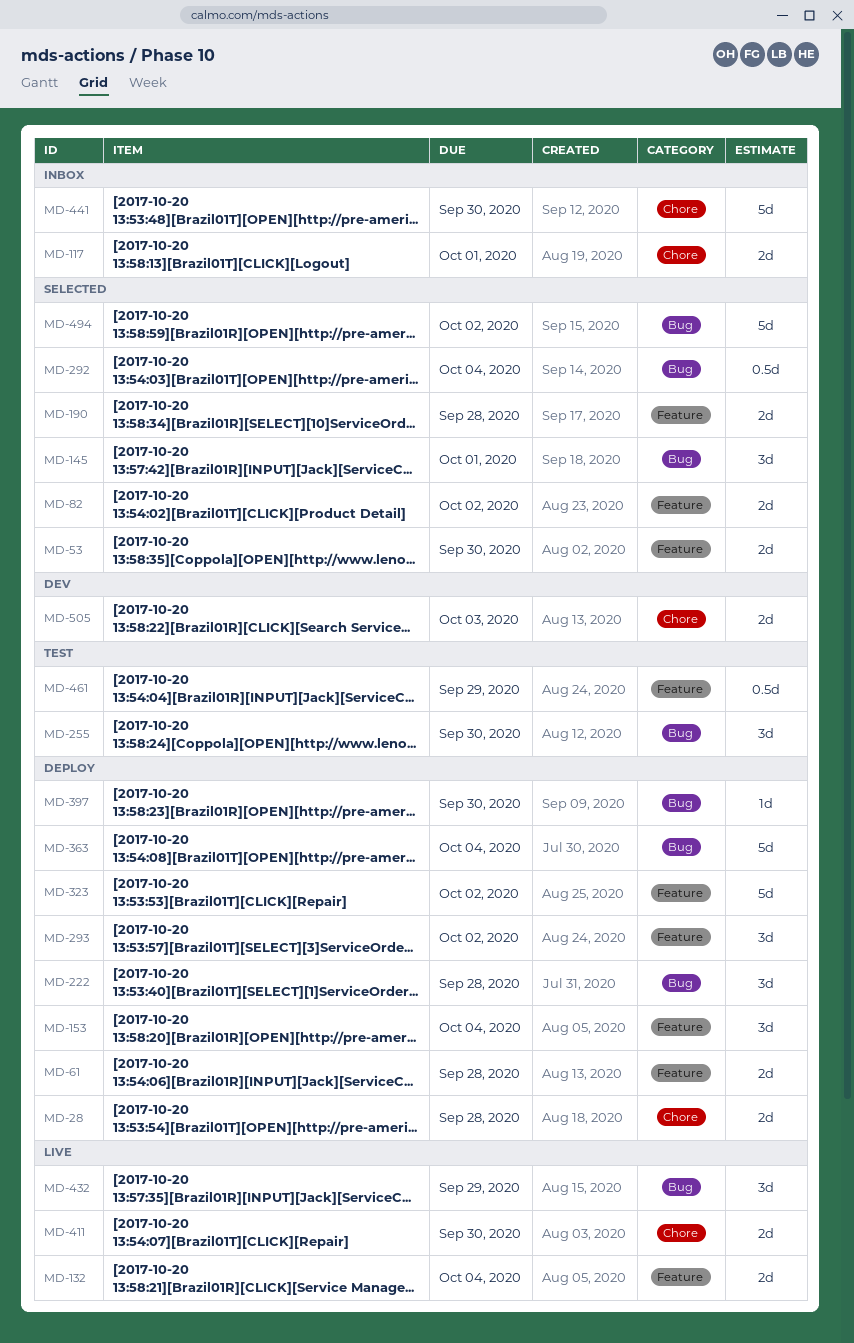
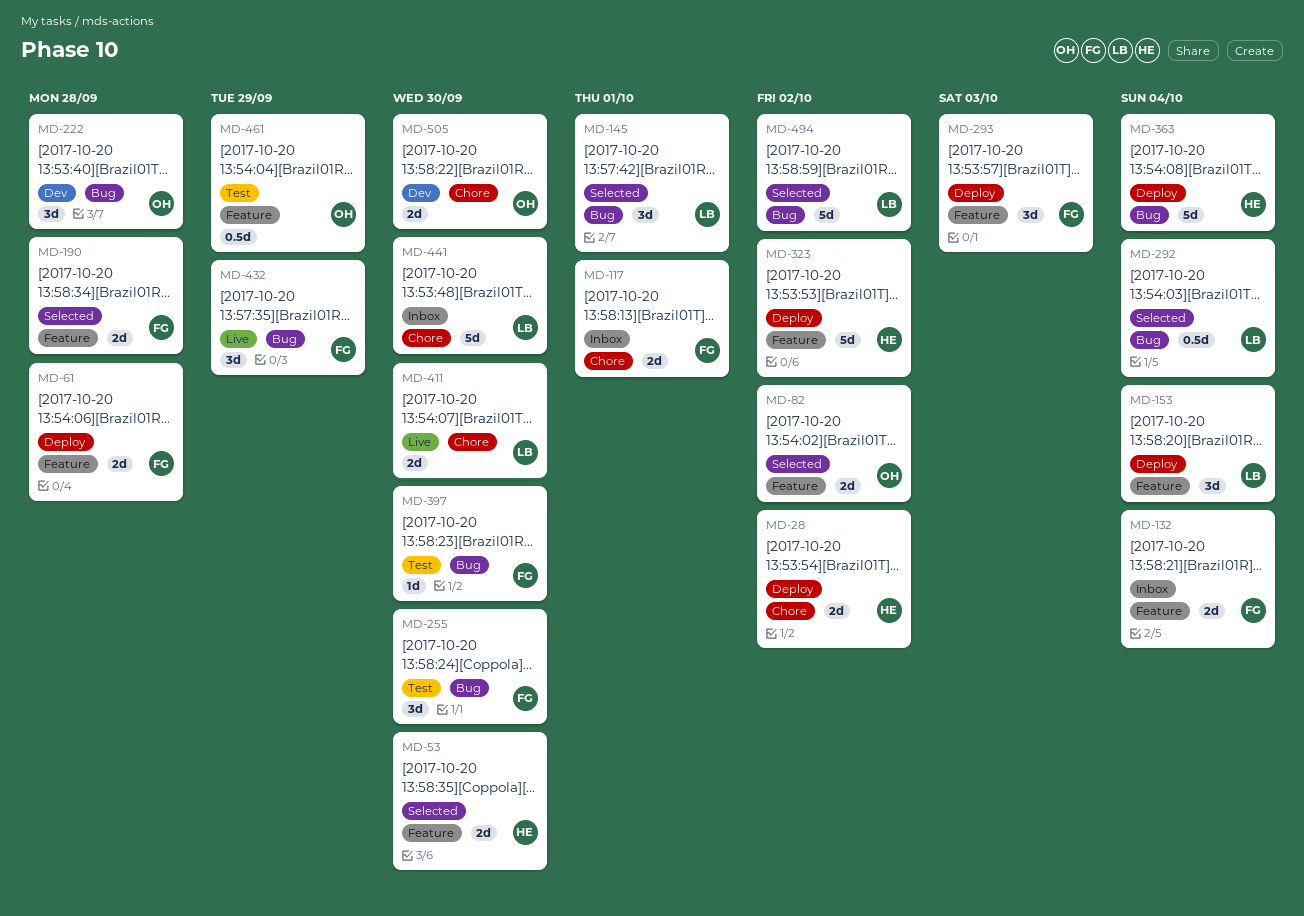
MD-28, due: Sep 28 -> Oct 2
MD-132, status: Live -> Inbox
MD-222, status: Deploy -> Dev
MD-293, due: Oct 2 -> Oct 3
MD-397, status: Deploy -> Test
MD-505, due: Oct 3 -> Sep 30

